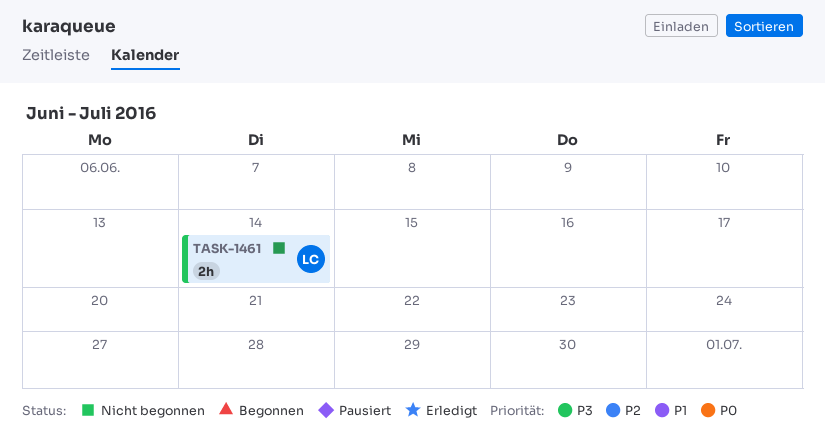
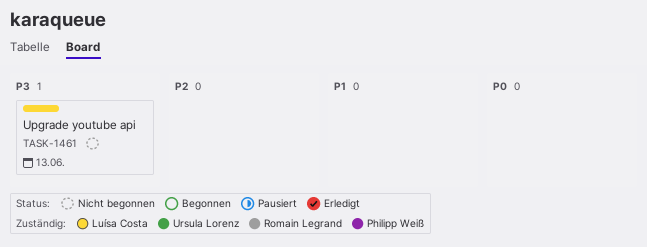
TASK-1461, due: Jun 14 -> Jun 13

